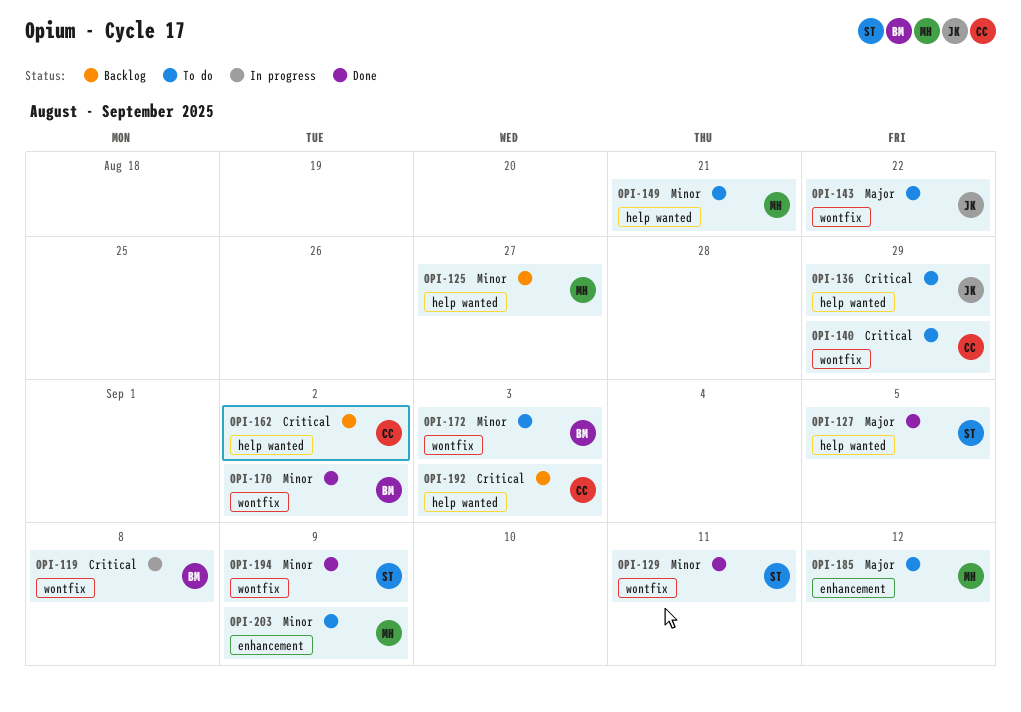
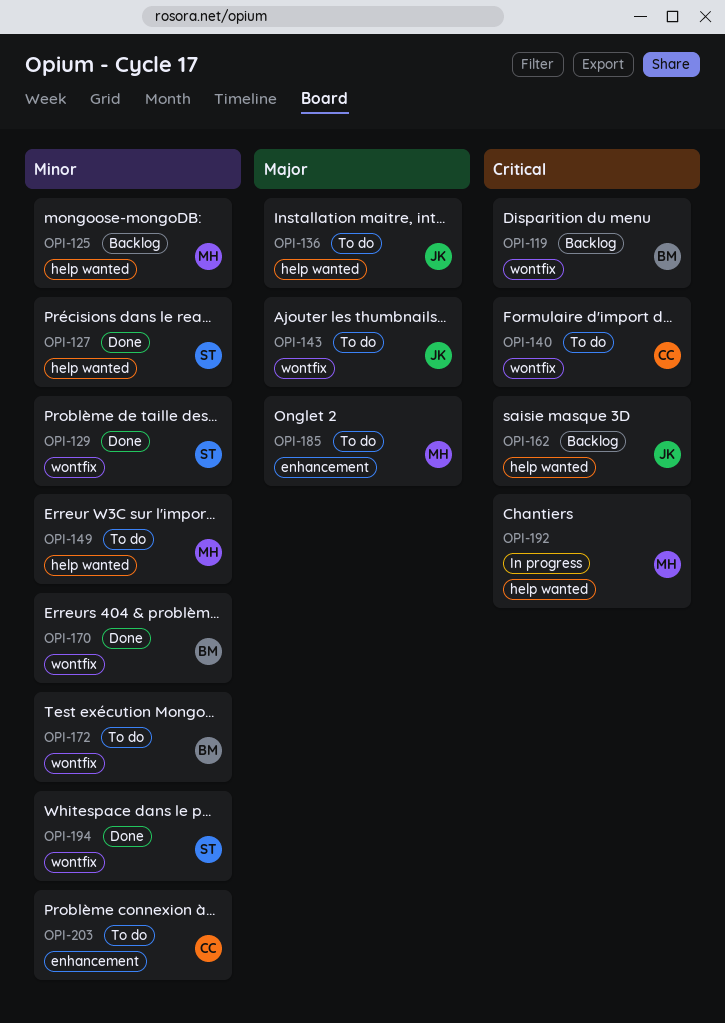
OPI-119, status: In progress -> Backlog
OPI-127, priority: Major -> Minor
OPI-136, priority: Critical -> Major
OPI-162, owner: CC -> JK
OPI-192, status: Backlog -> In progress
OPI-192, owner: CC -> MH
OPI-203, owner: MH -> CC

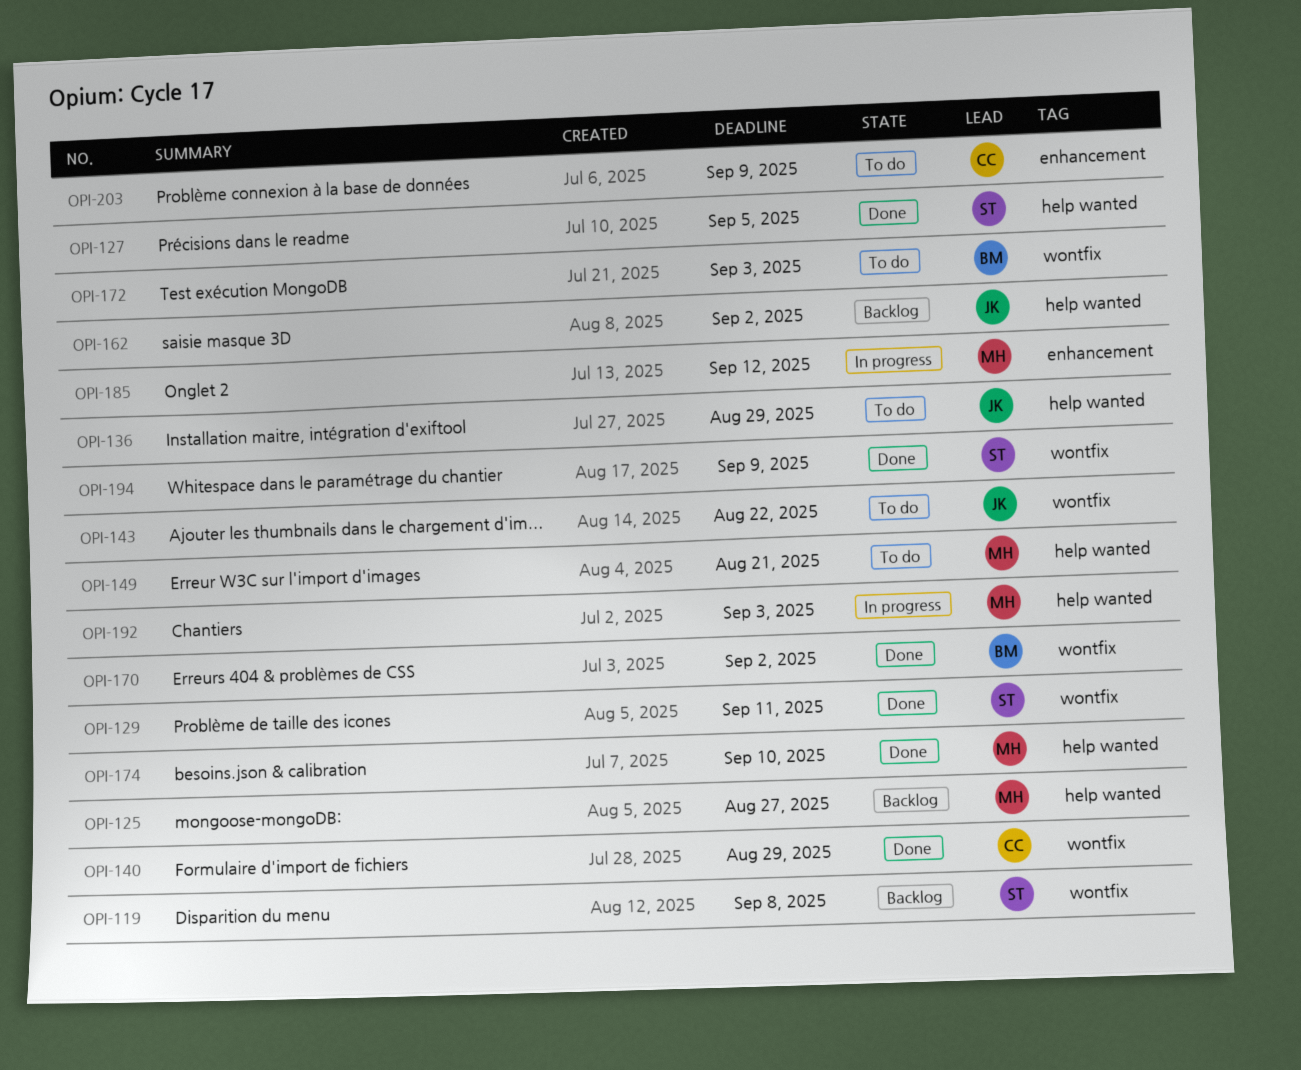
OPI-119, owner: BM -> ST
OPI-140, status: To do -> Done
OPI-174: none -> present
OPI-185, status: To do -> In progress

